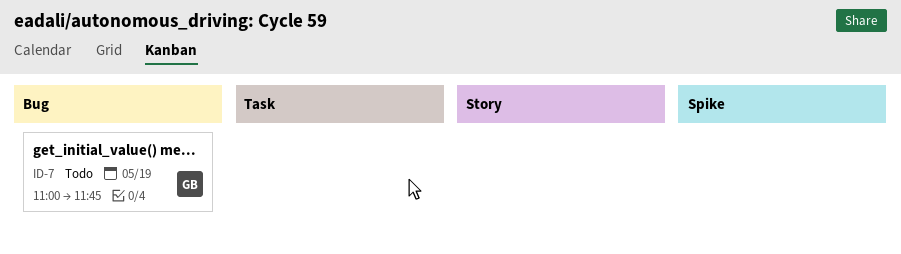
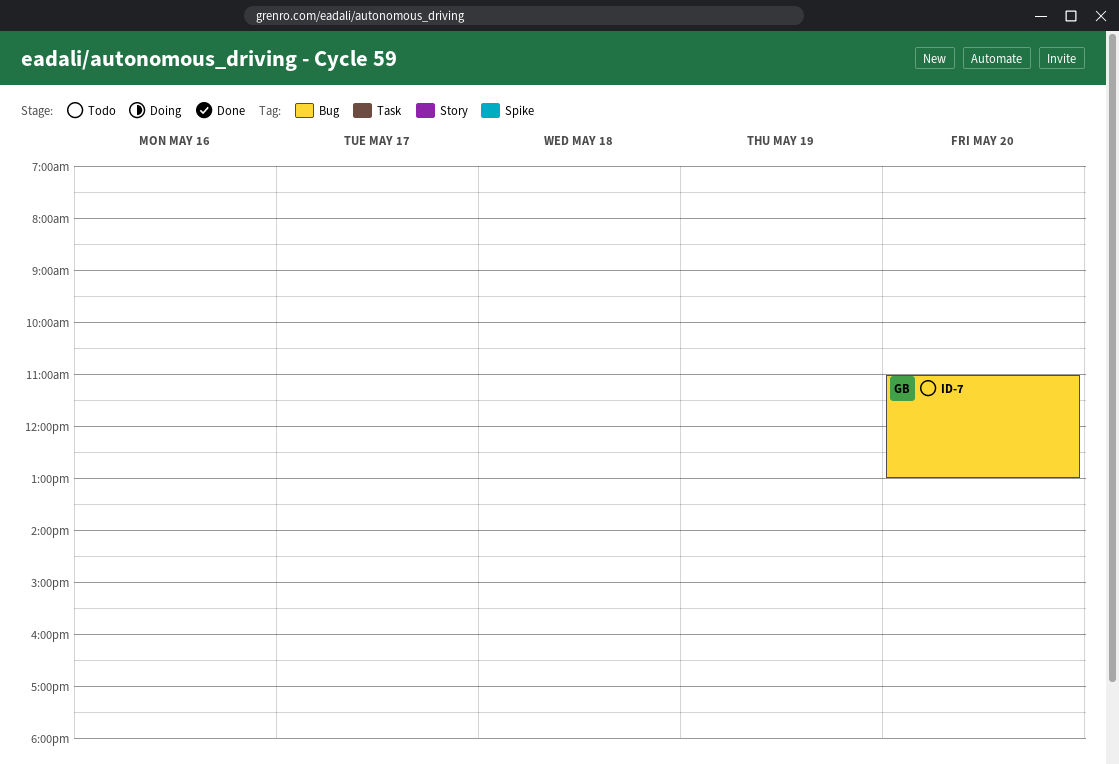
ID-7, day: May 19 -> May 20
ID-7, ends: 11:45 -> 13:00

